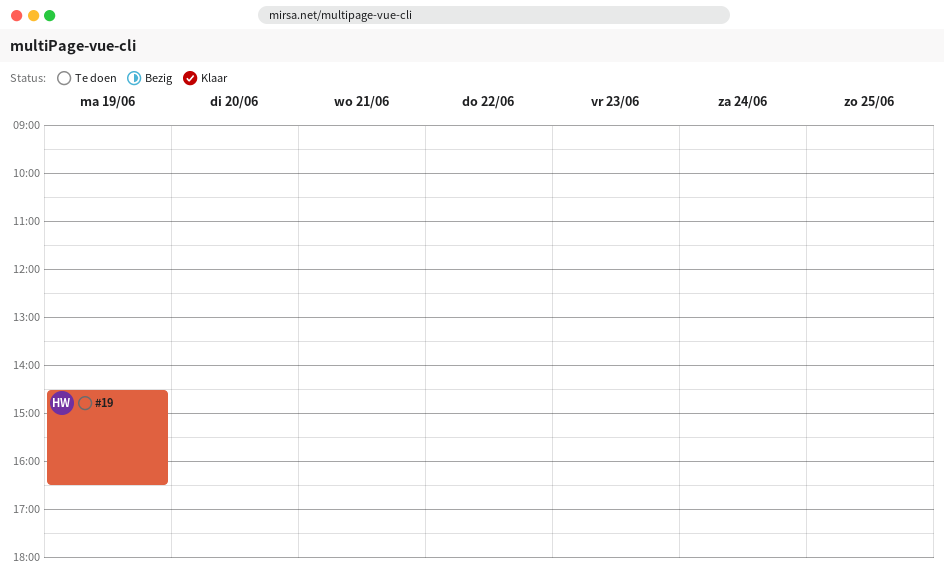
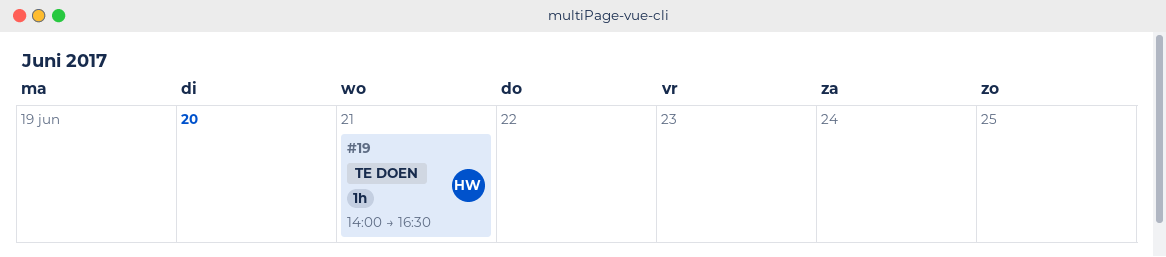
#19, day: Jun 19 -> Jun 21
#19, begins: 14:30 -> 14:00

